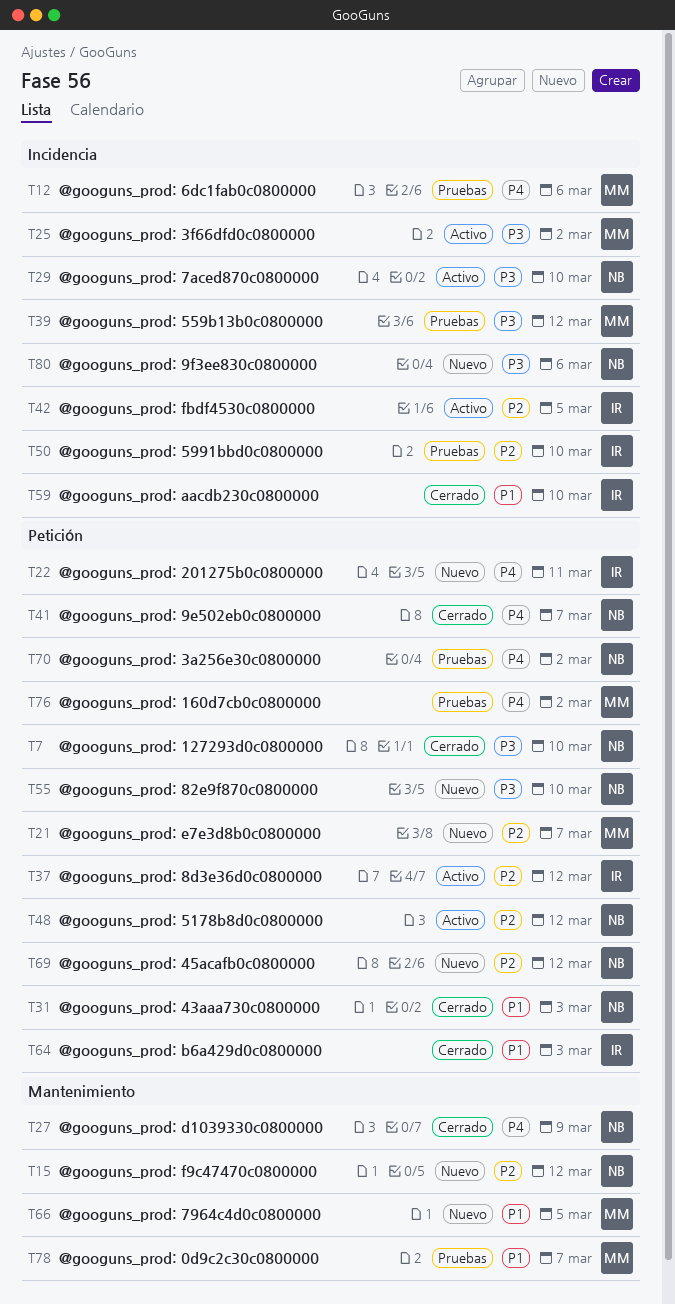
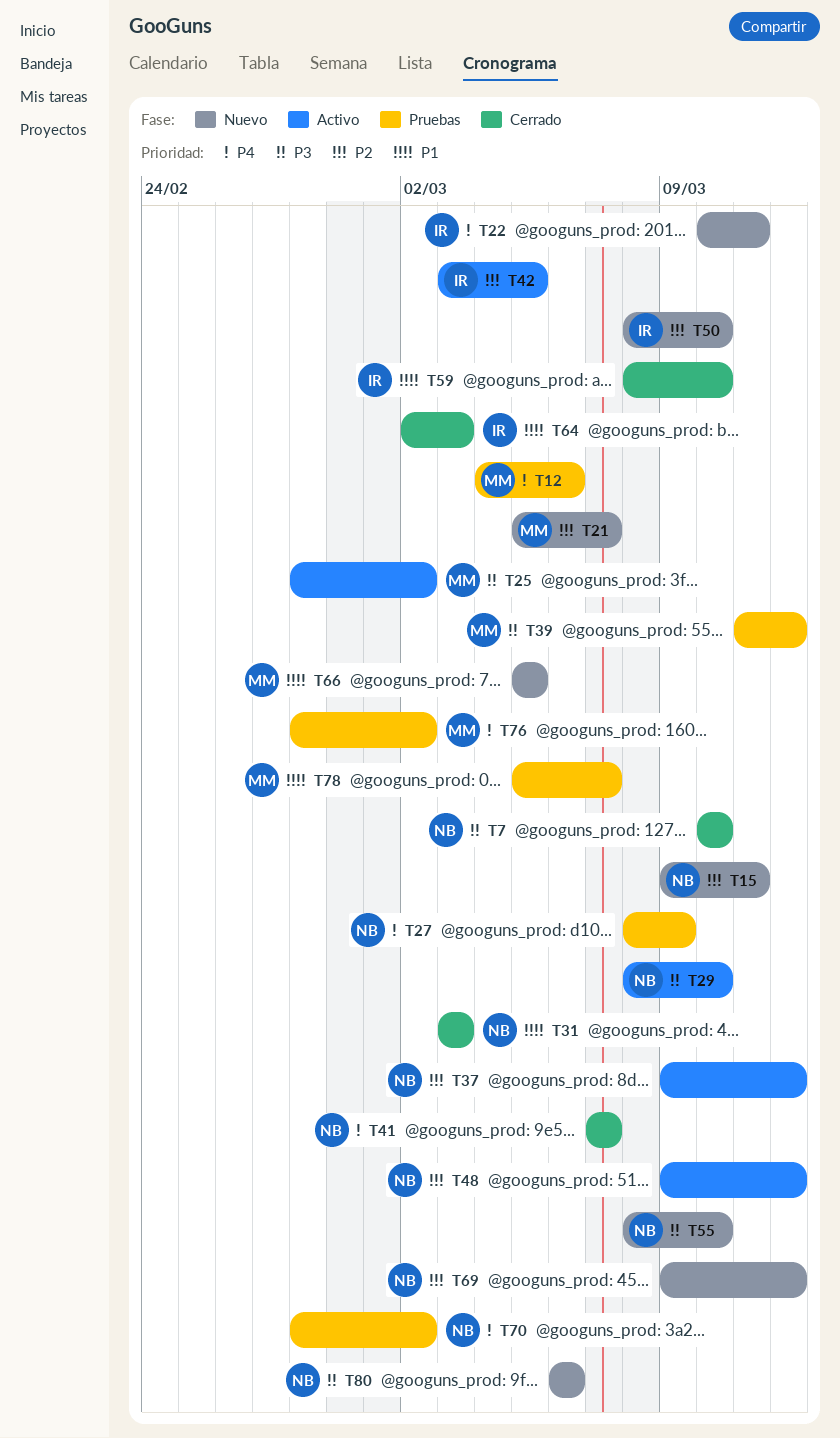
T15, due: Mar 12 -> Mar 11
T27, status: Cerrado -> Pruebas
T37, owner: IR -> NB
T50, status: Pruebas -> Nuevo

